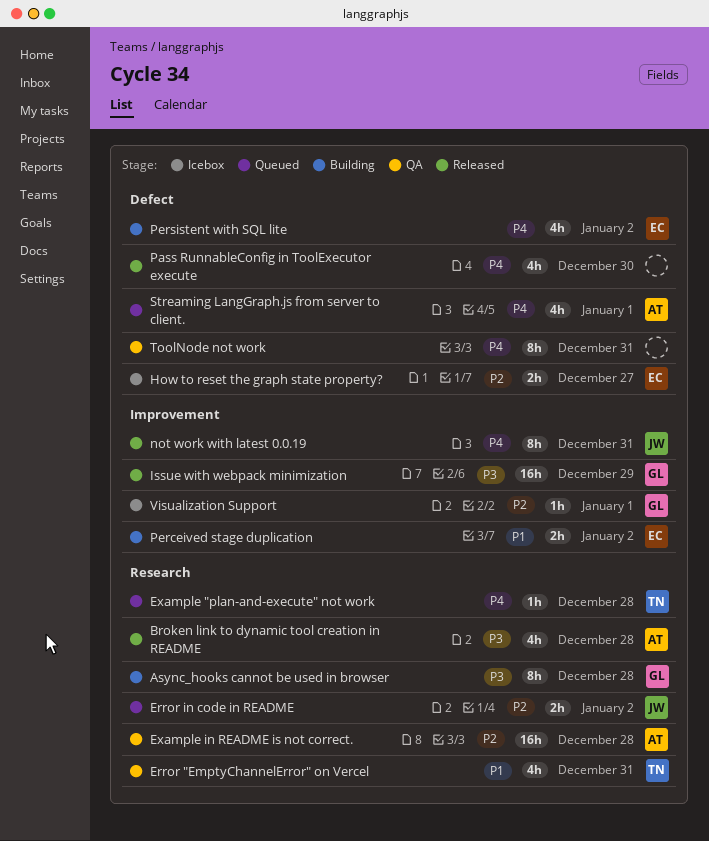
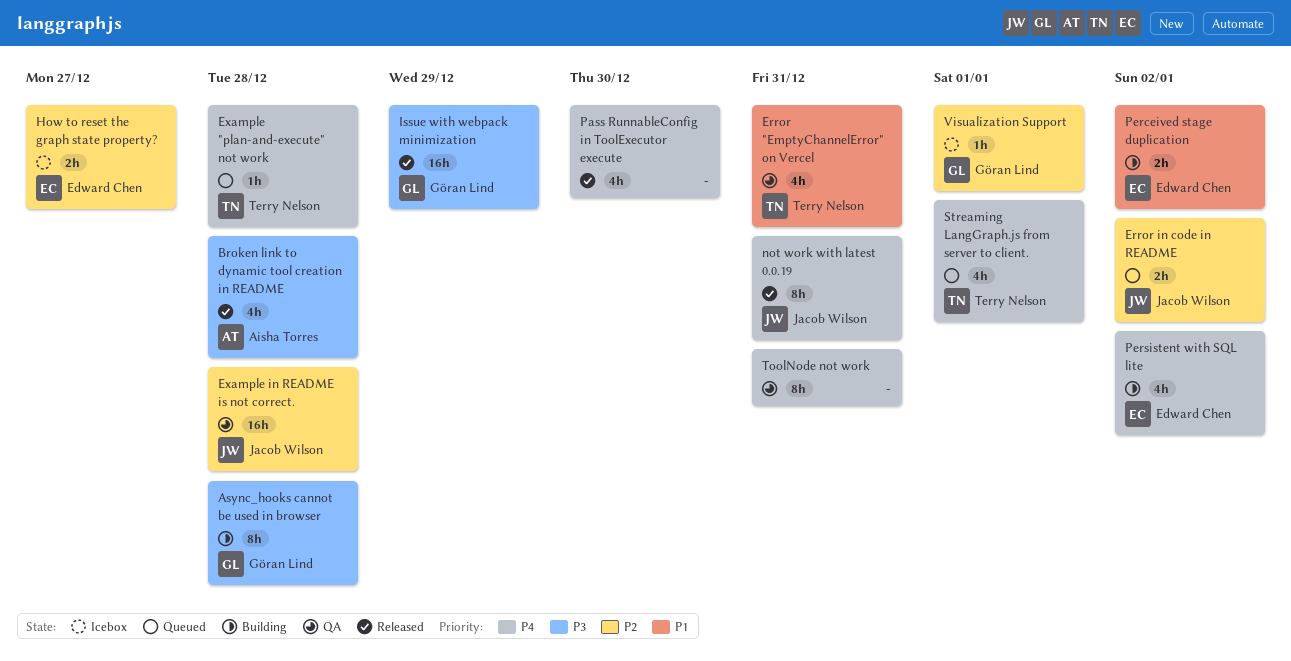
Example in README is not correct., owner: Aisha Torres -> Jacob Wilson
Streaming LangGraph.js from server to client., owner: Aisha Torres -> Terry Nelson

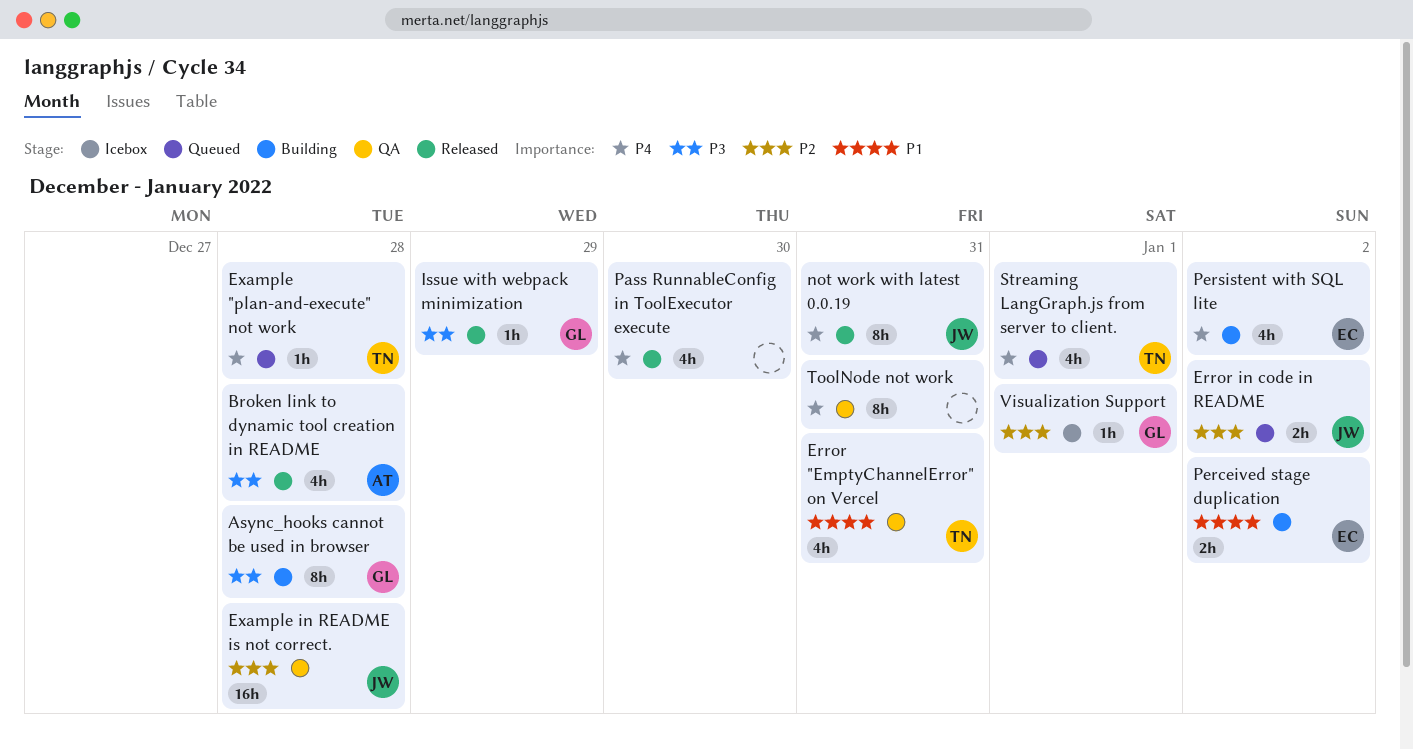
How to reset the graph state property?: present -> none
Issue with webpack minimization, estimate: 16h -> 1h

